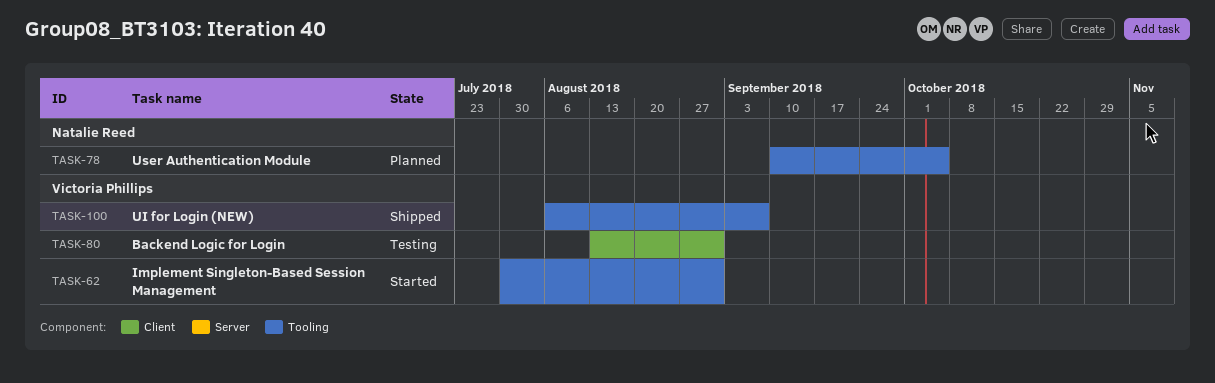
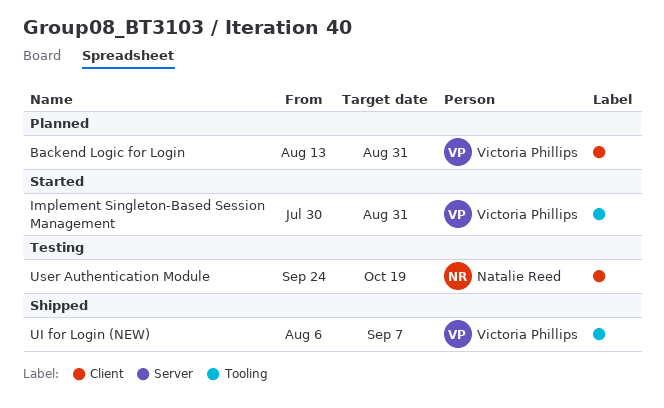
Backend Logic for Login, status: Testing -> Planned
User Authentication Module, status: Planned -> Testing
User Authentication Module, label: Tooling -> Client
User Authentication Module, start: Sep 10 -> Sep 24
User Authentication Module, due: Oct 5 -> Oct 19

